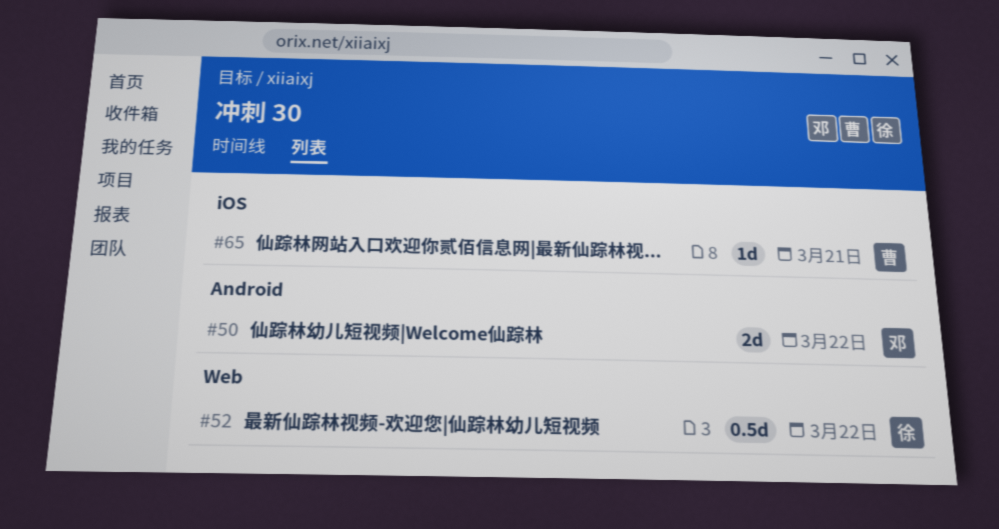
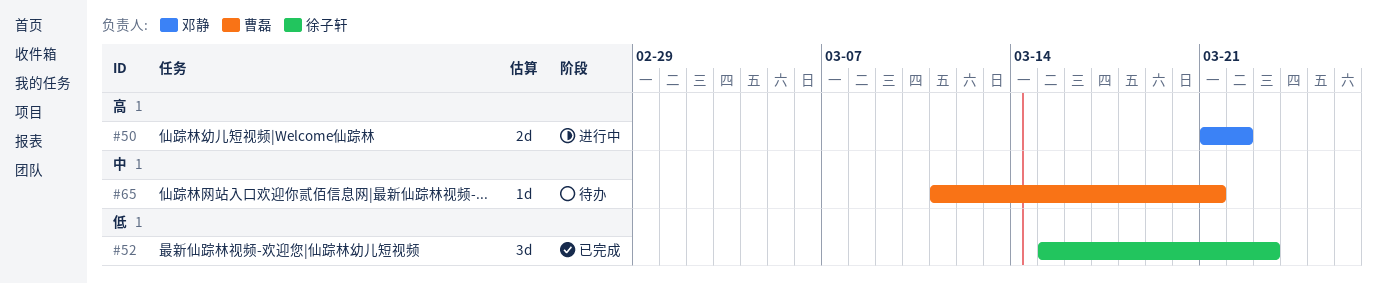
#52, estimate: 0.5d -> 3d
#52, due: Mar 22 -> Mar 23

